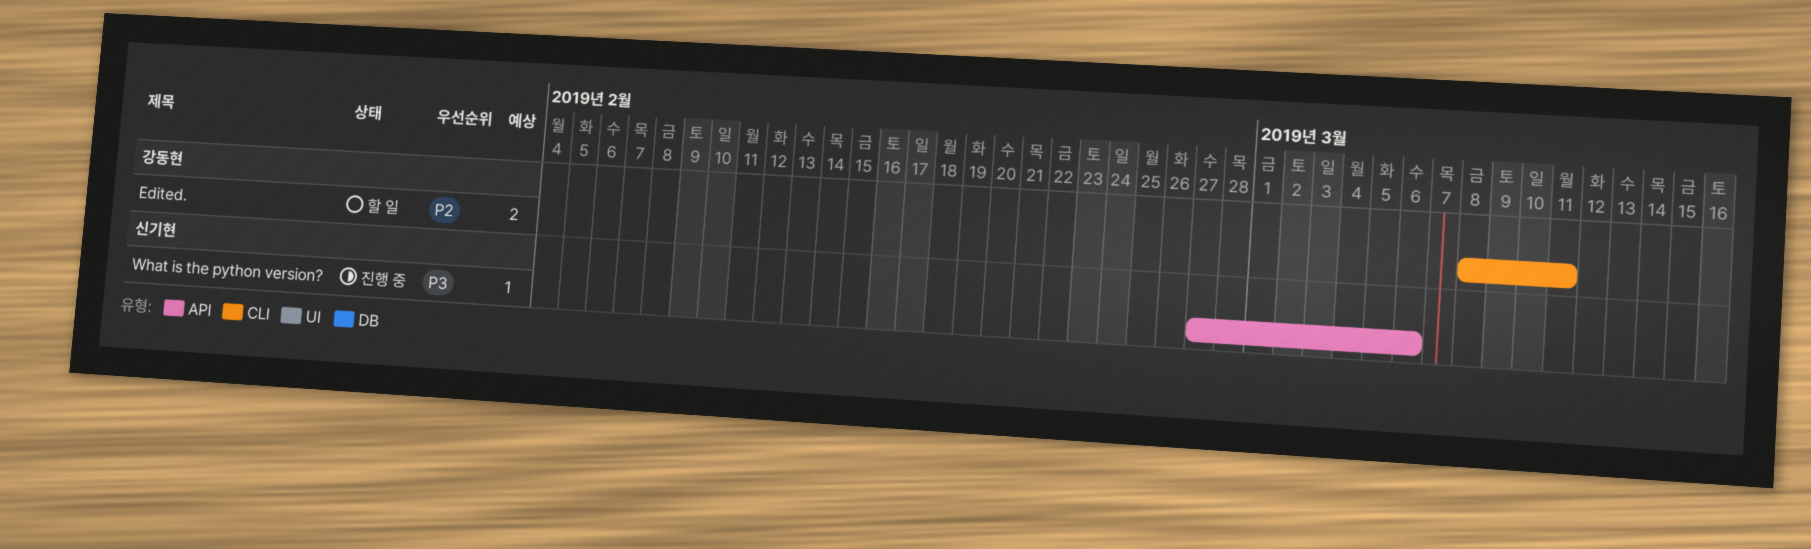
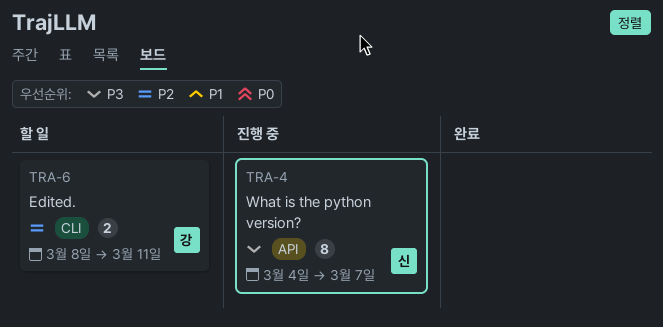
What is the python version?, estimate: 1 -> 8
What is the python version?, start: Feb 27 -> Mar 4
What is the python version?, due: Mar 6 -> Mar 7

